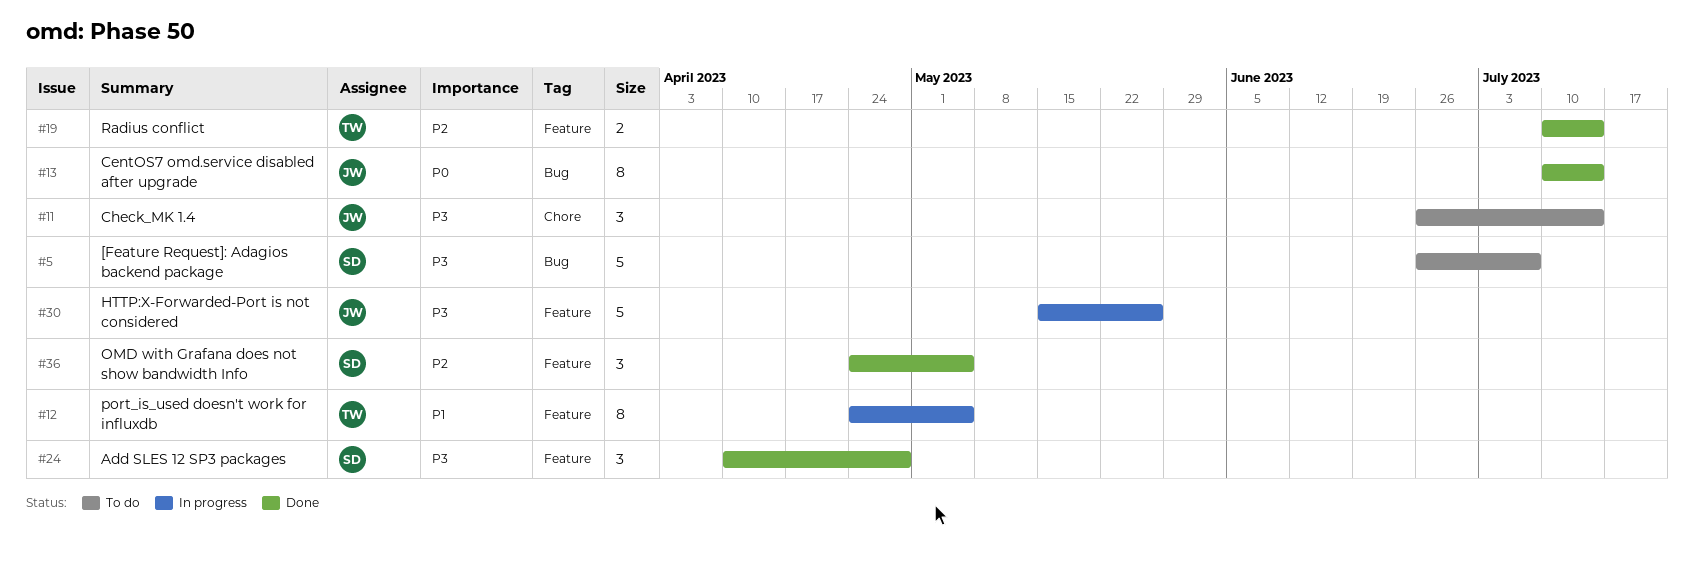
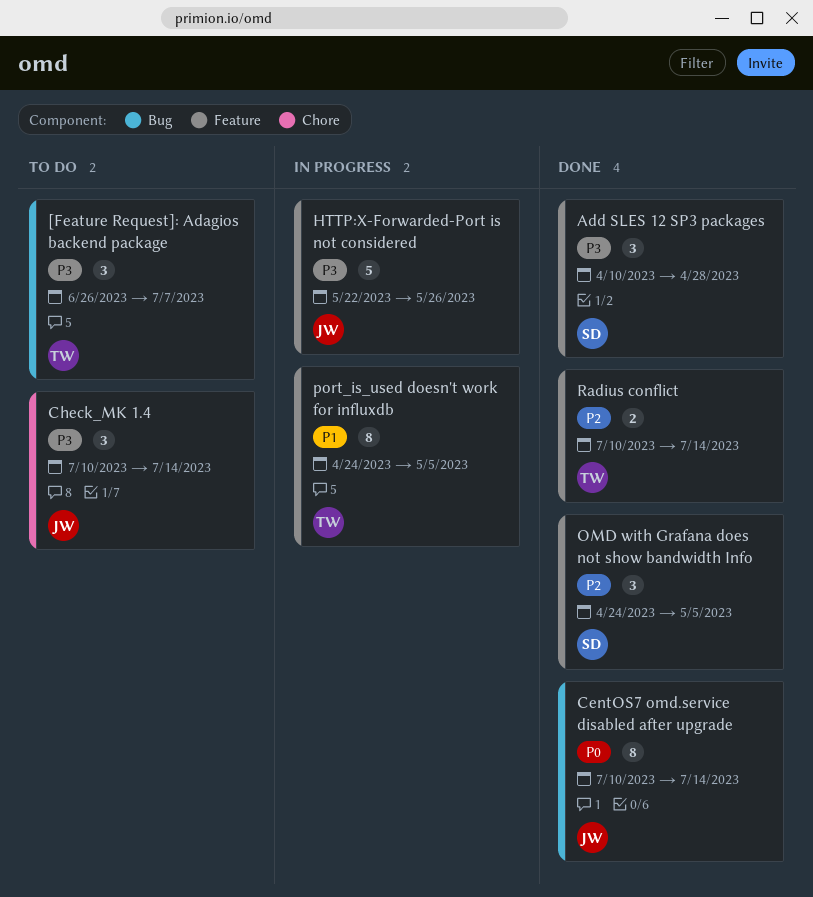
[Feature Request]: Adagios backend package, owner: SD -> TW
[Feature Request]: Adagios backend package, estimate: 5 -> 3
Check_MK 1.4, start: Jun 26 -> Jul 10
HTTP:X-Forwarded-Port is not considered, start: May 15 -> May 22

